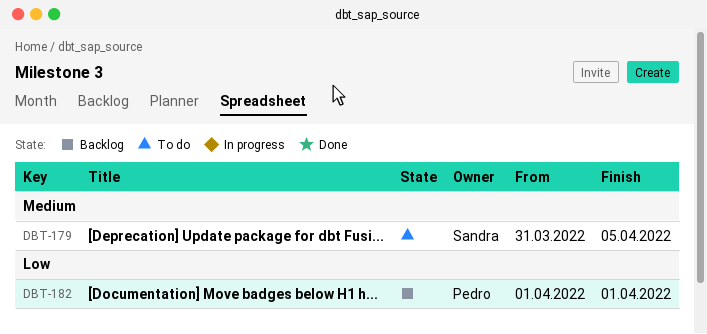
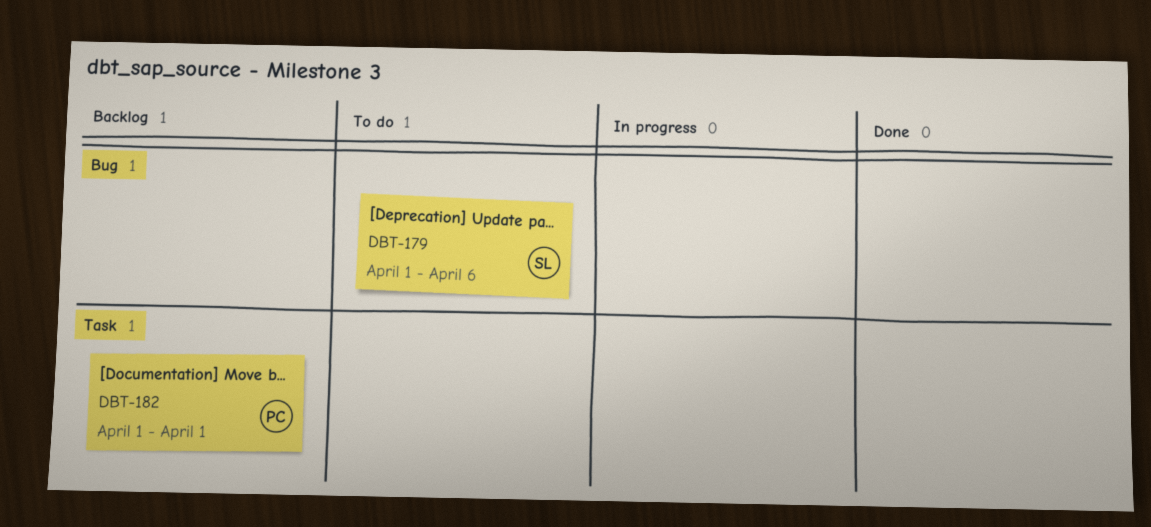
DBT-179, start: Mar 31 -> Apr 1
DBT-179, due: Apr 5 -> Apr 6

